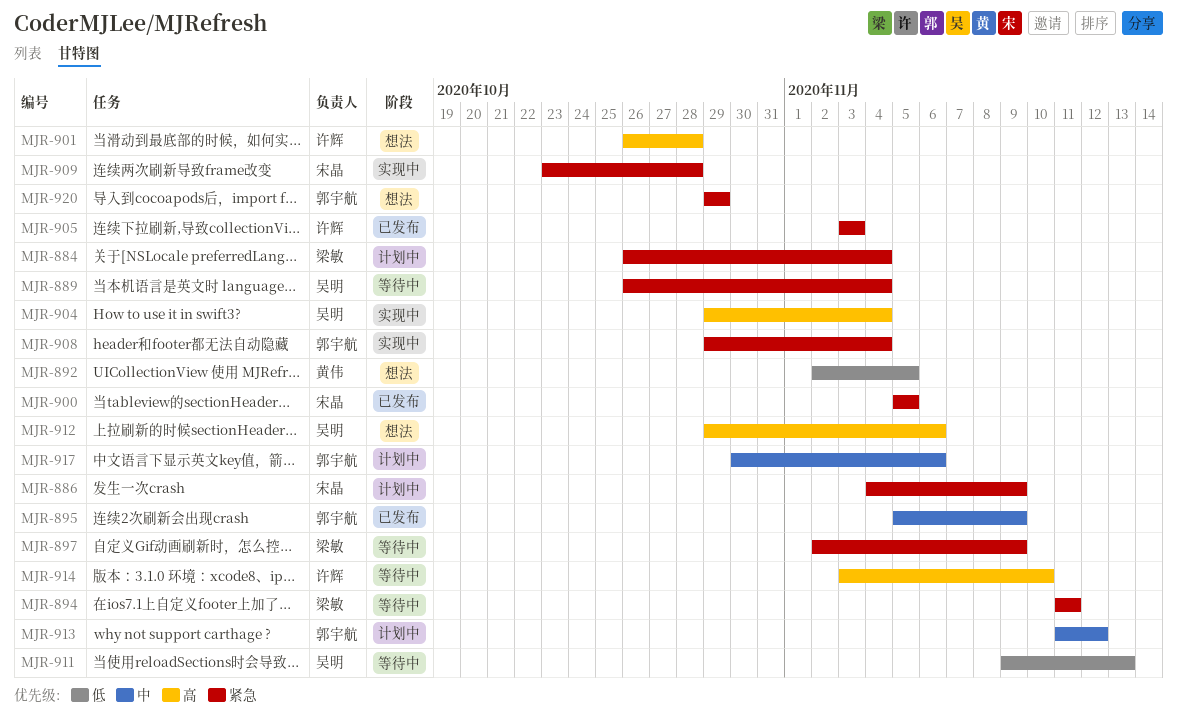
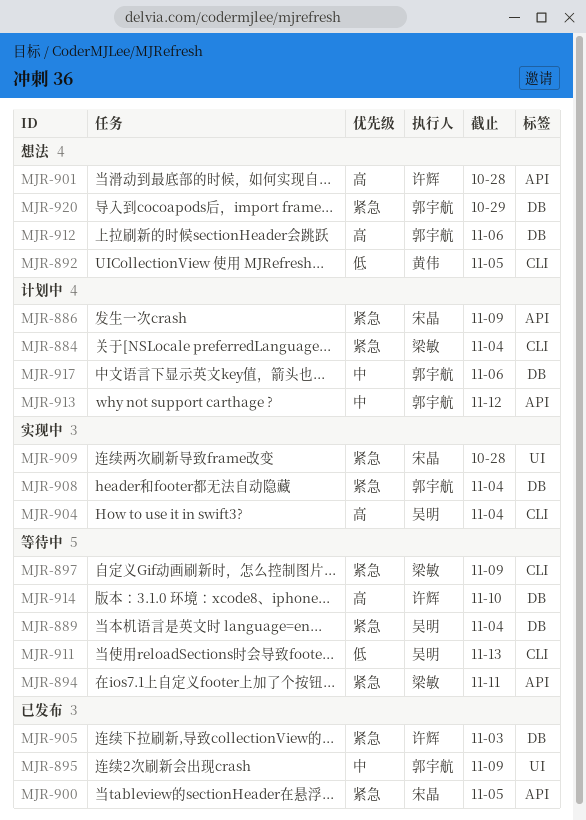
MJR-912, owner: 吴明 -> 郭宇航

